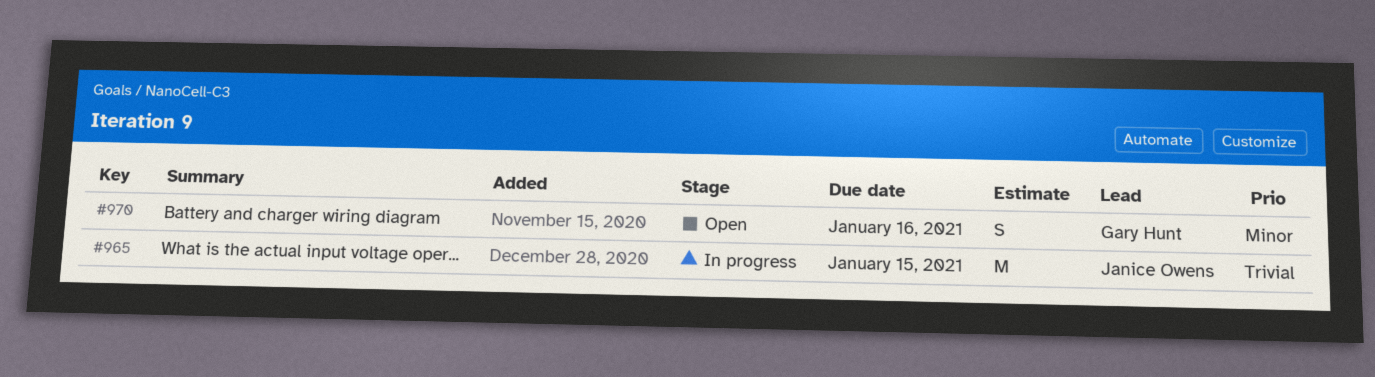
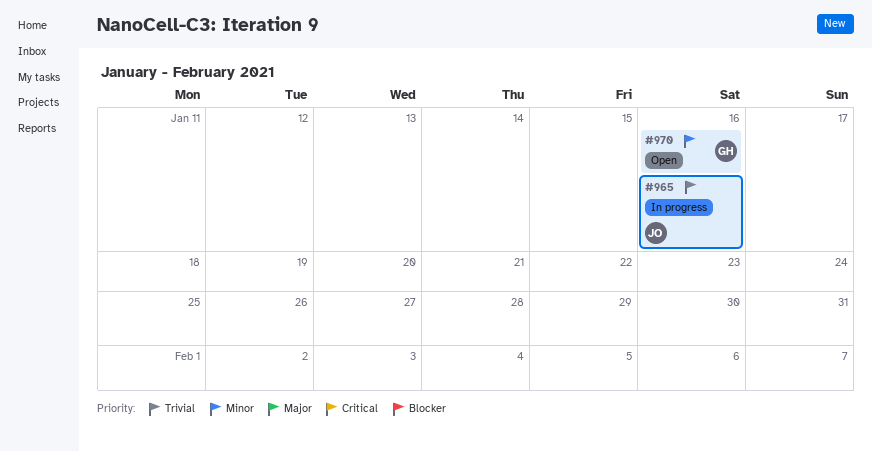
#965, due: Jan 15 -> Jan 16

